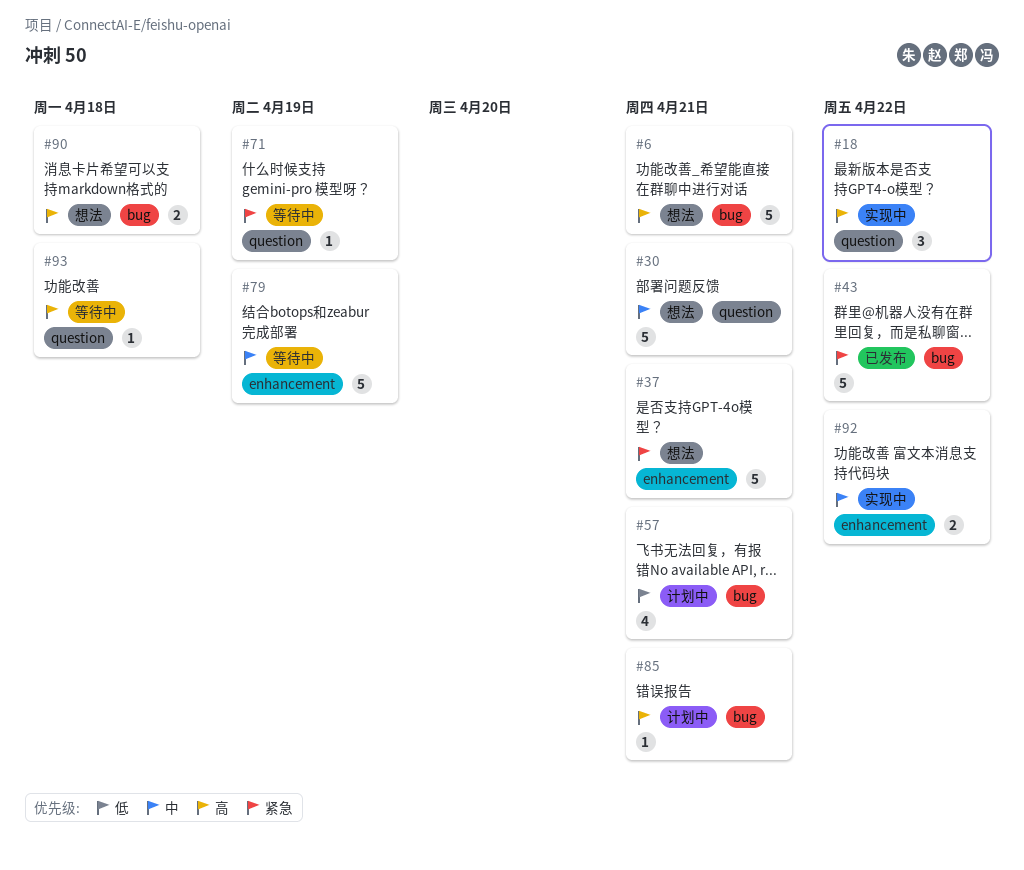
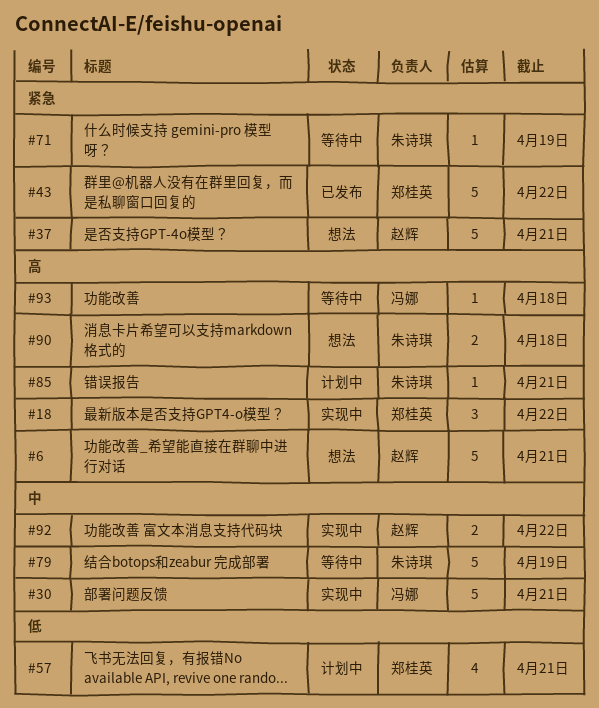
#30, status: 想法 -> 实现中

